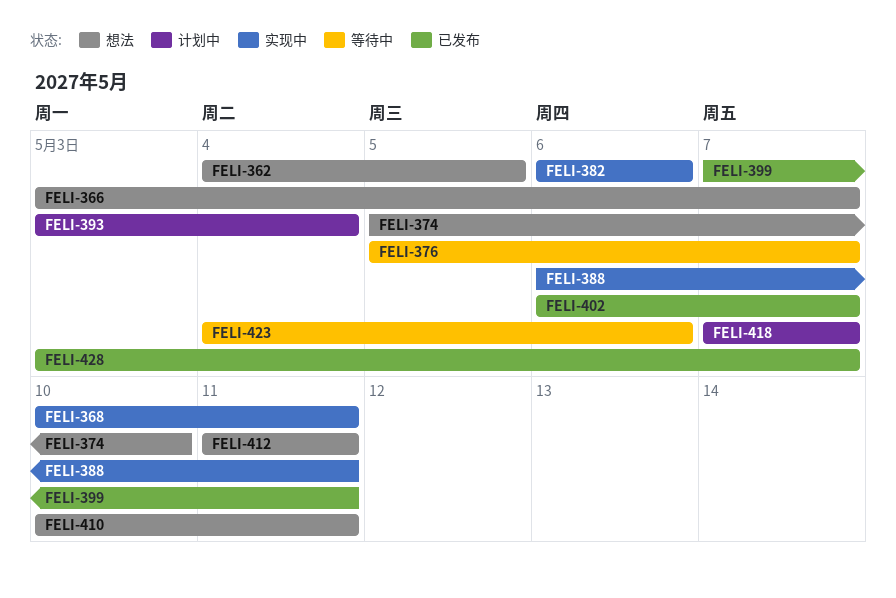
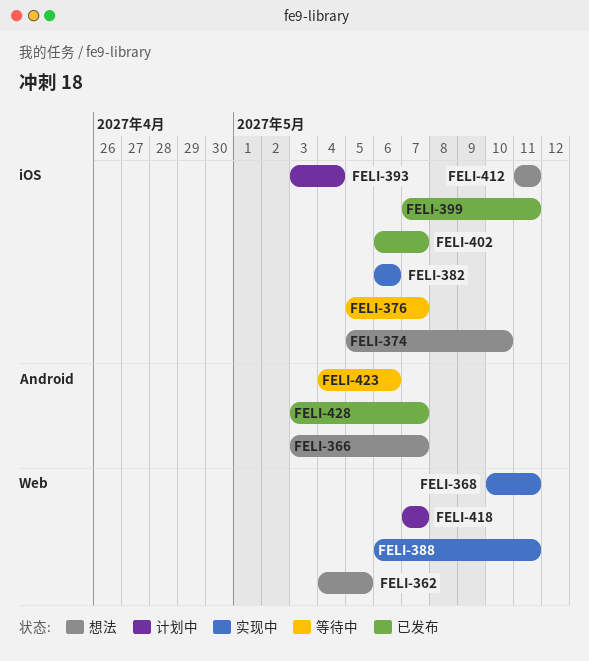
FELI-410: present -> none

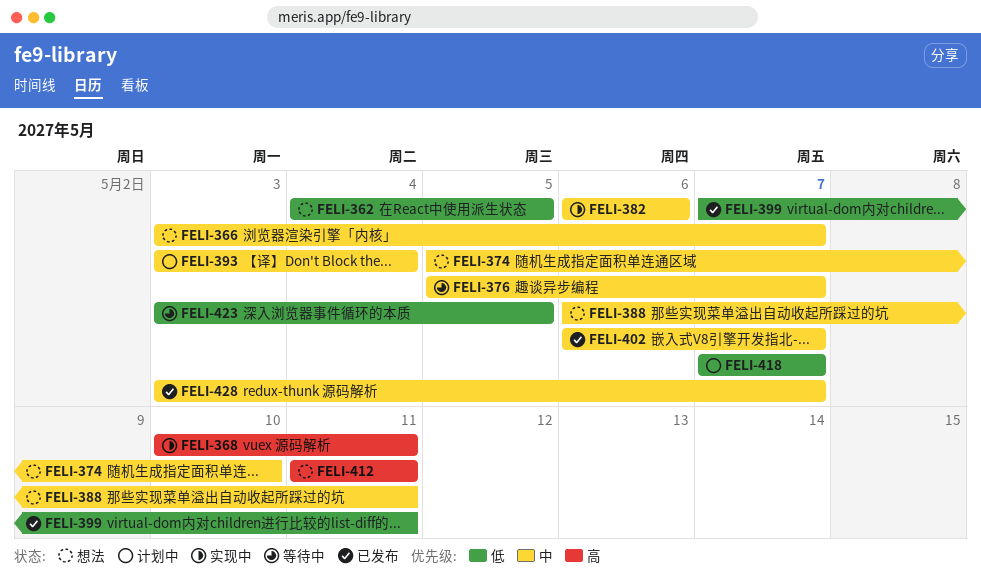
FELI-388, status: 实现中 -> 想法
FELI-423, start: May 4 -> May 3
FELI-423, due: May 6 -> May 5

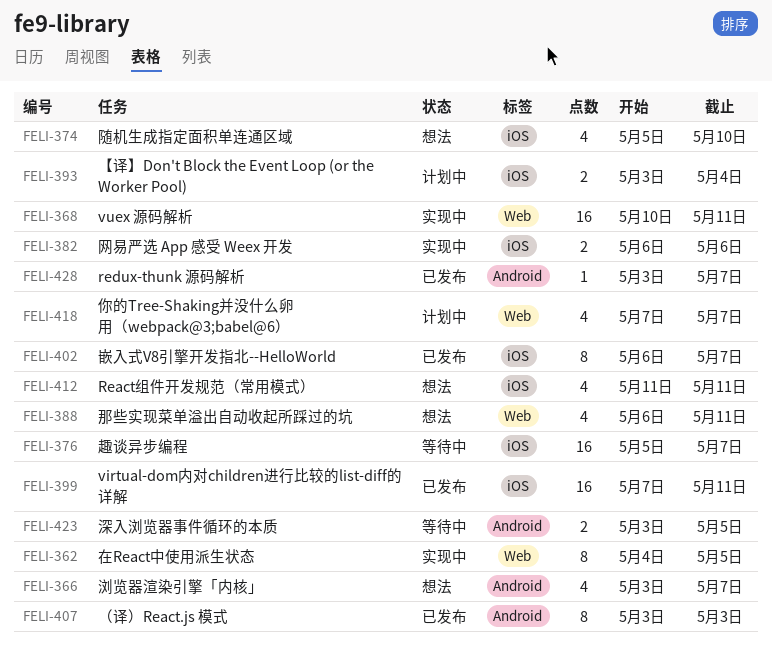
FELI-362, status: 想法 -> 实现中
FELI-407: none -> present

